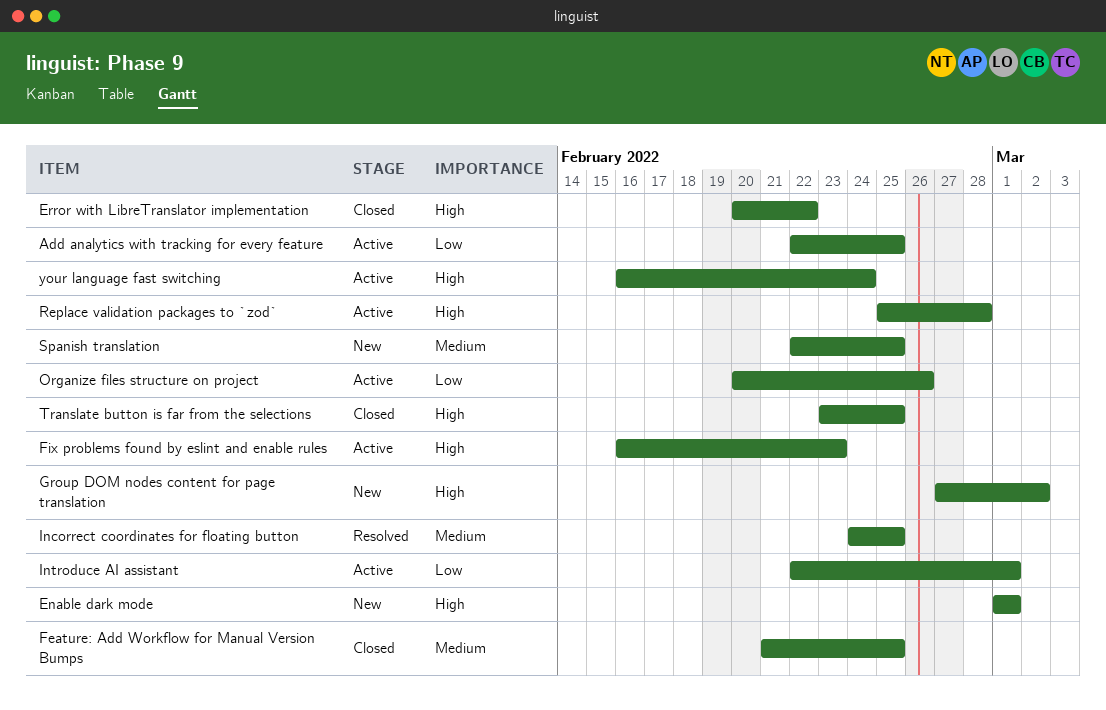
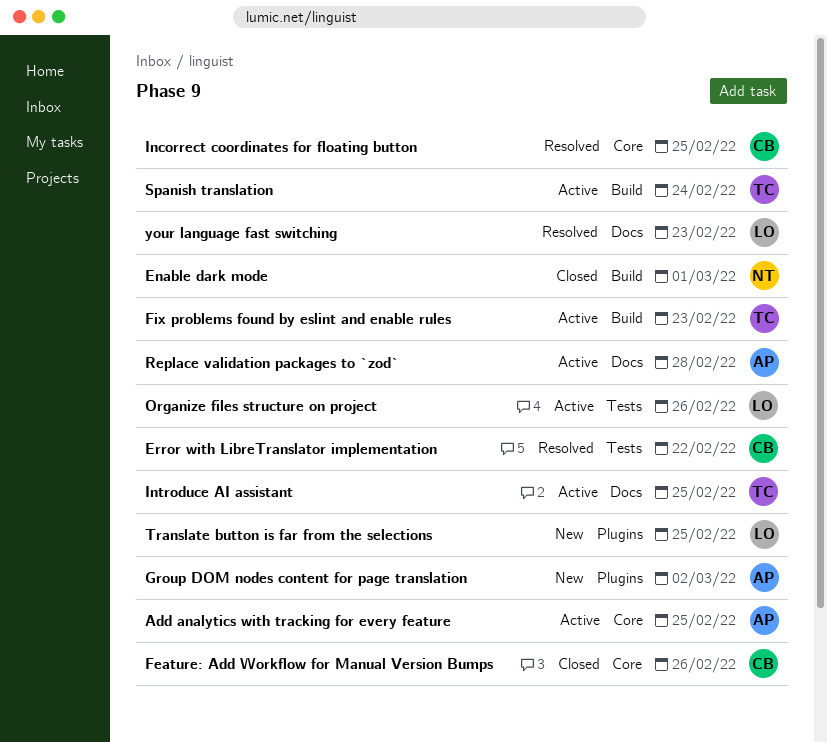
Enable dark mode, status: New -> Closed
Error with LibreTranslator implementation, status: Closed -> Resolved
Feature: Add Workflow for Manual Version Bumps, due: Feb 25 -> Feb 26
Introduce AI assistant, due: Mar 1 -> Feb 25
Spanish translation, status: New -> Active
Spanish translation, due: Feb 25 -> Feb 24
Translate button is far from the selections, status: Closed -> New
your language fast switching, status: Active -> Resolved
your language fast switching, due: Feb 24 -> Feb 23

